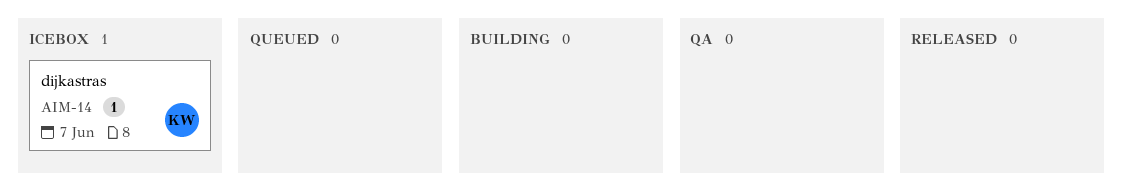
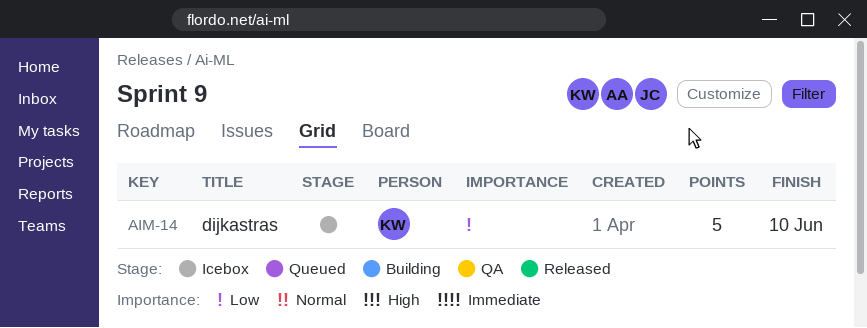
AIM-14, estimate: 1 -> 5
AIM-14, due: Jun 7 -> Jun 10

